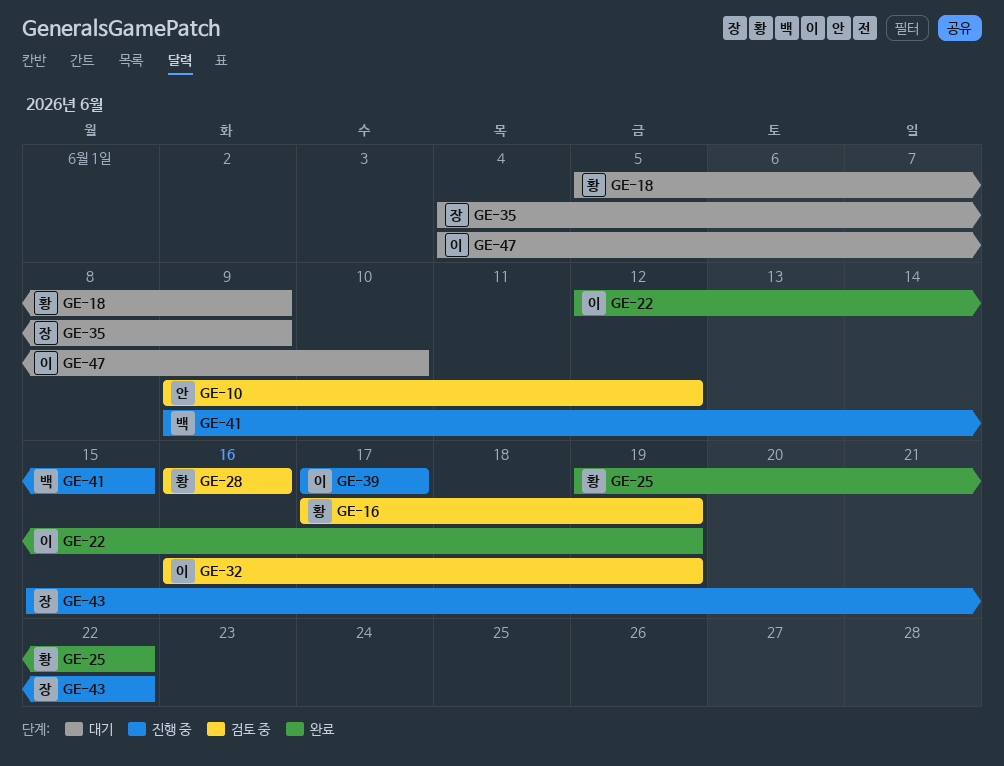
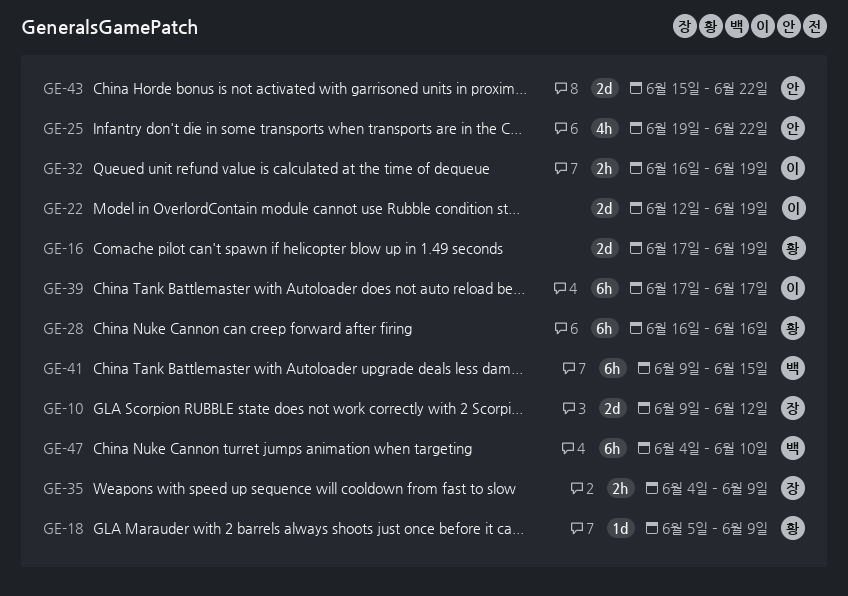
GE-10, owner: 안 -> 장
GE-25, owner: 황 -> 안
GE-43, owner: 장 -> 안
GE-47, owner: 이 -> 백

